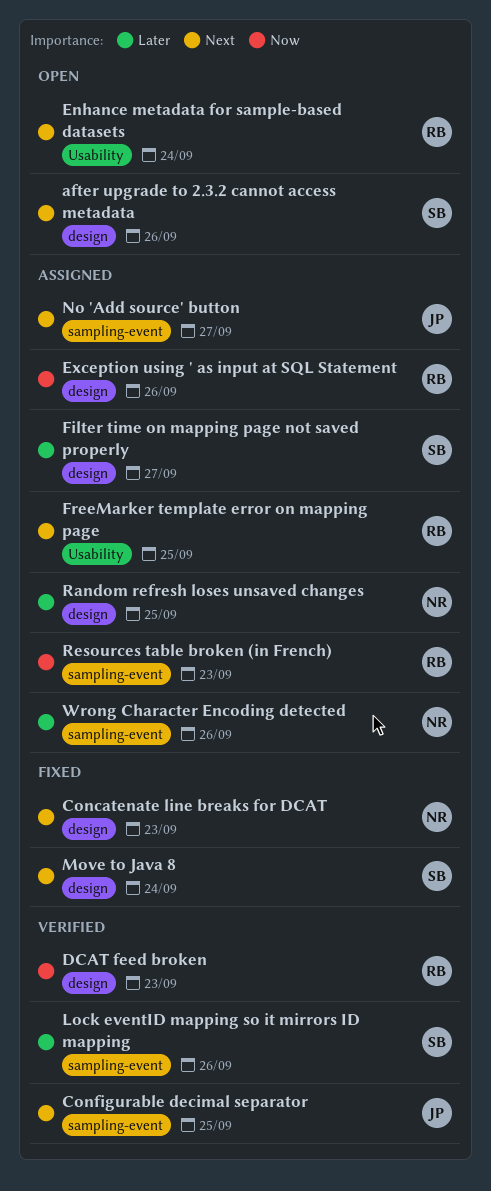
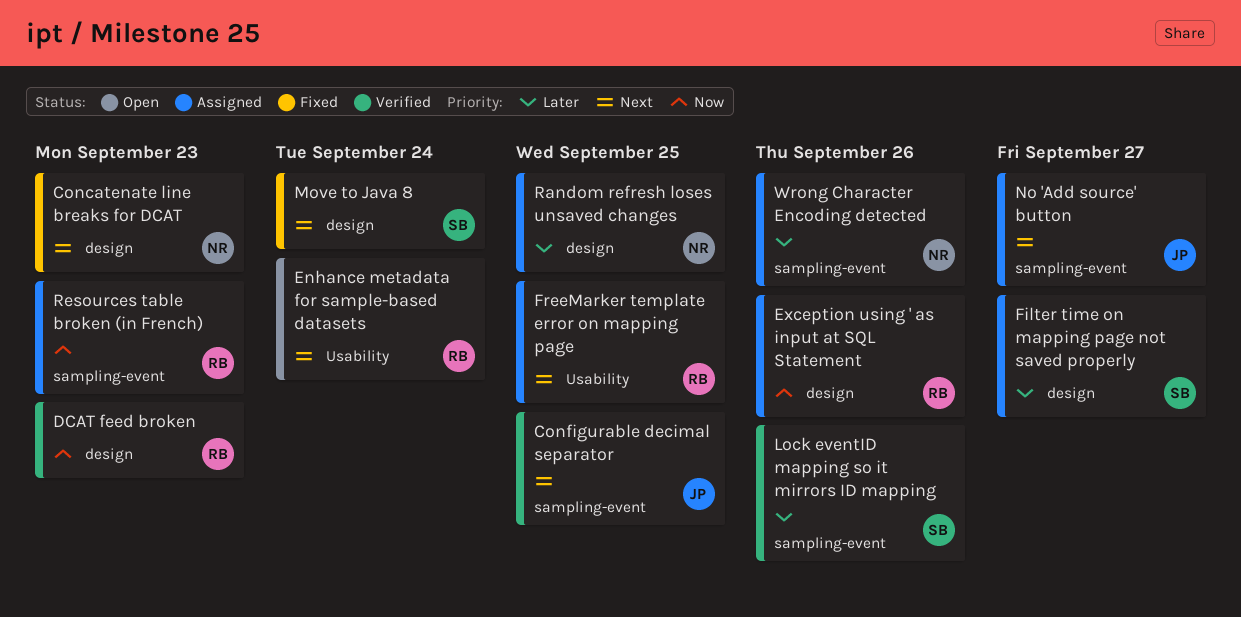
after upgrade to 2.3.2 cannot access metadata: present -> none

